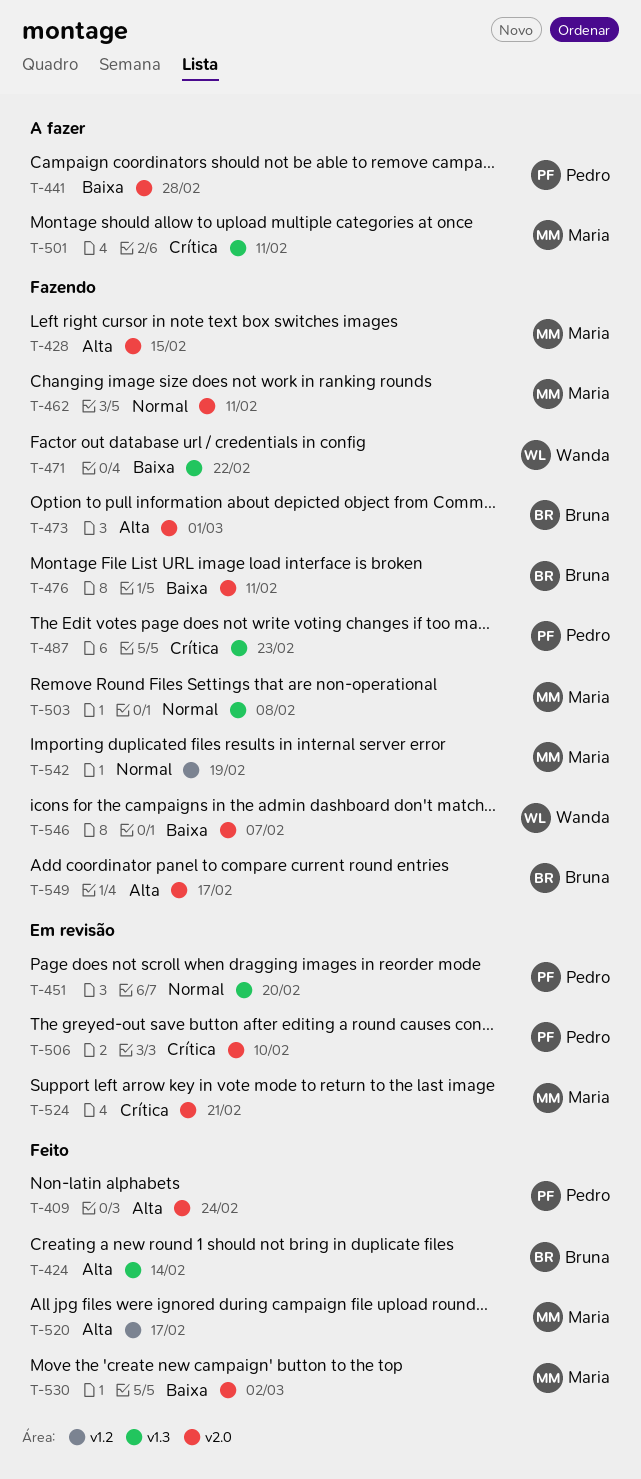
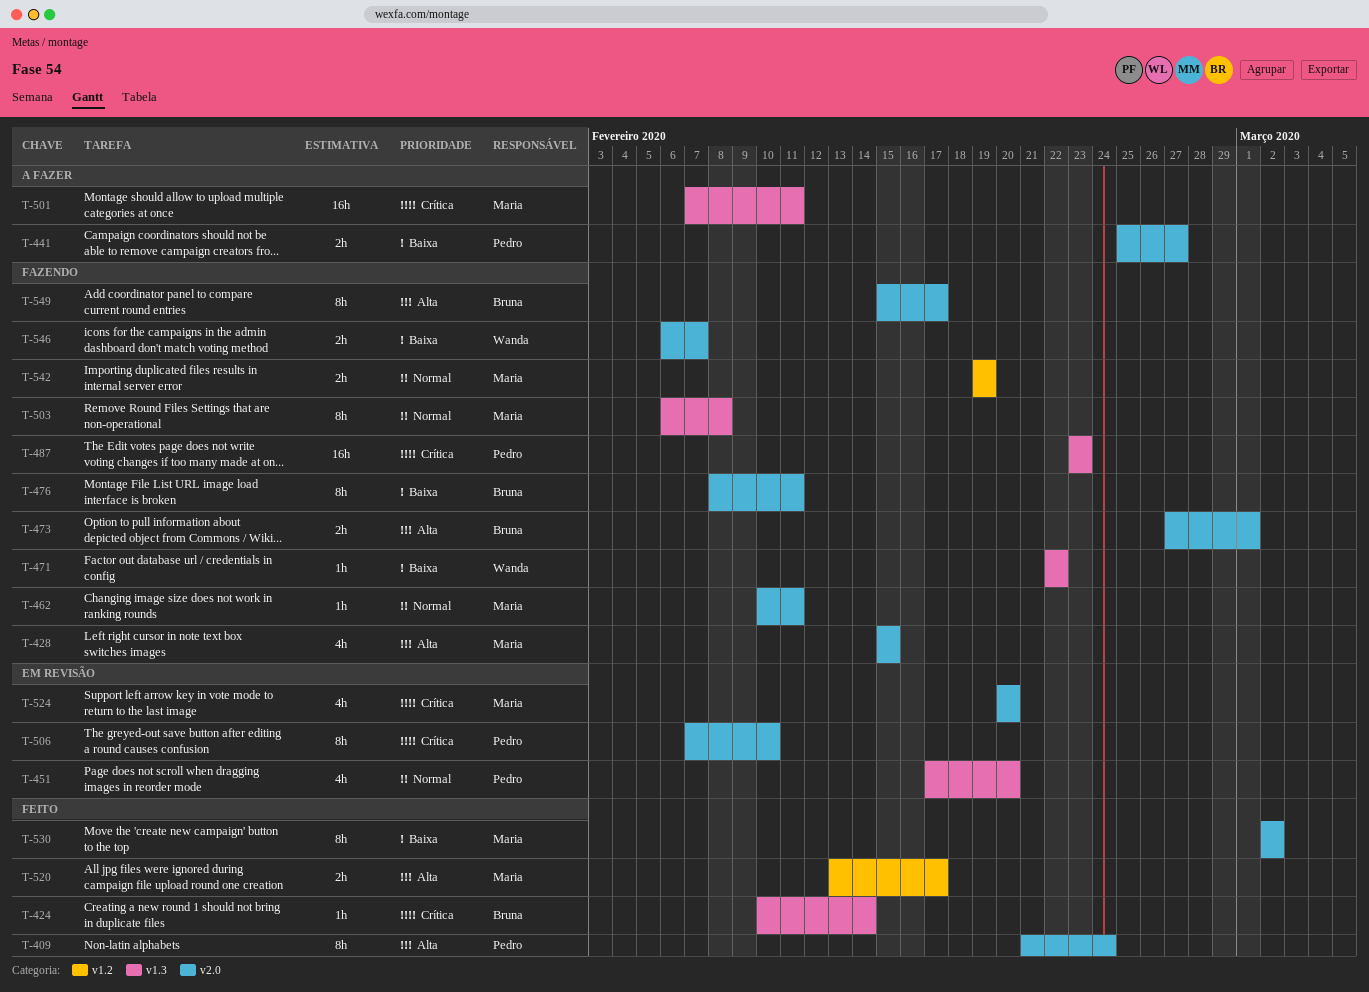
T-424, priority: Alta -> Crítica
T-441, due: Feb 28 -> Feb 27
T-524, due: Feb 21 -> Feb 20

